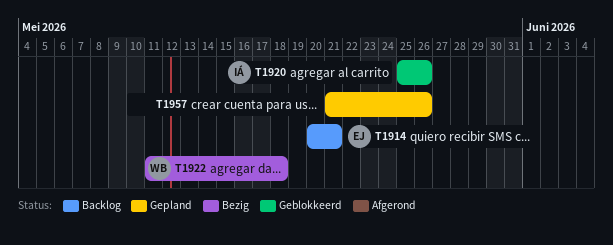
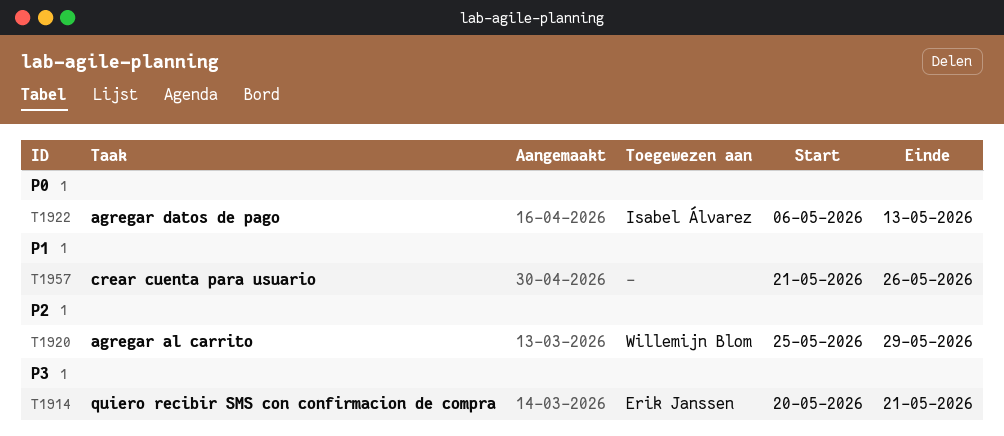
T1920, owner: Isabel Álvarez -> Willemijn Blom
T1920, due: May 26 -> May 29
T1922, owner: Willemijn Blom -> Isabel Álvarez
T1922, start: May 11 -> May 6
T1922, due: May 18 -> May 13

